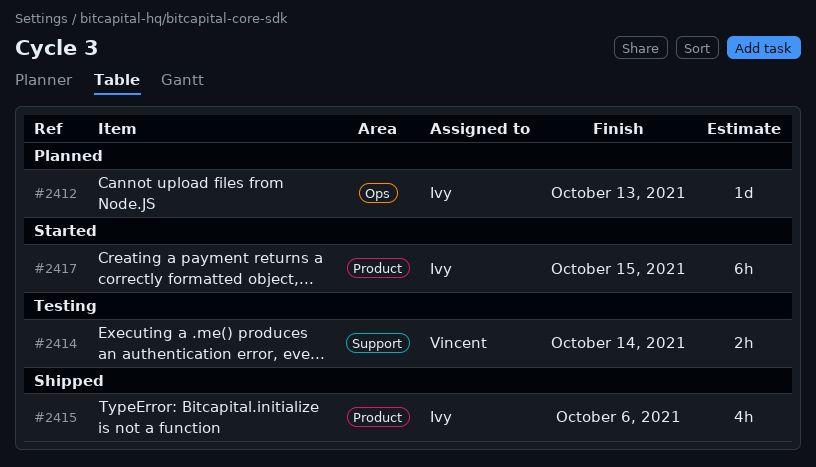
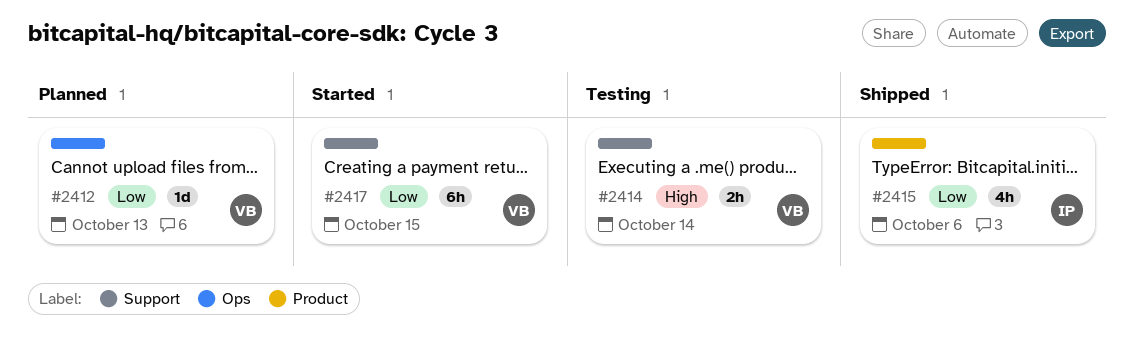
#2412, owner: Ivy -> Vincent
#2417, owner: Ivy -> Vincent
#2417, label: Product -> Support

